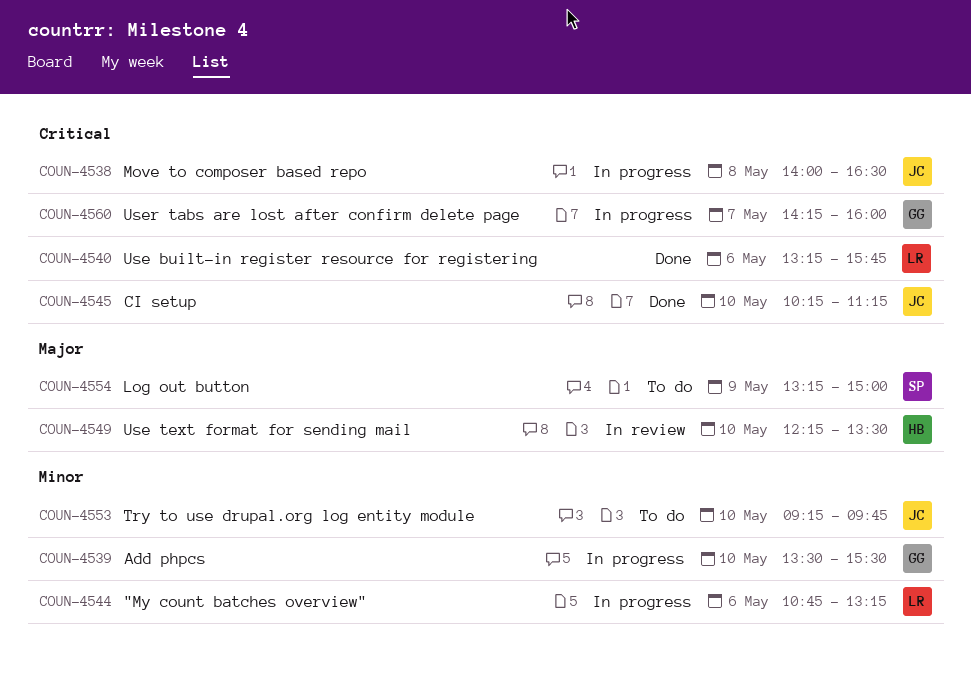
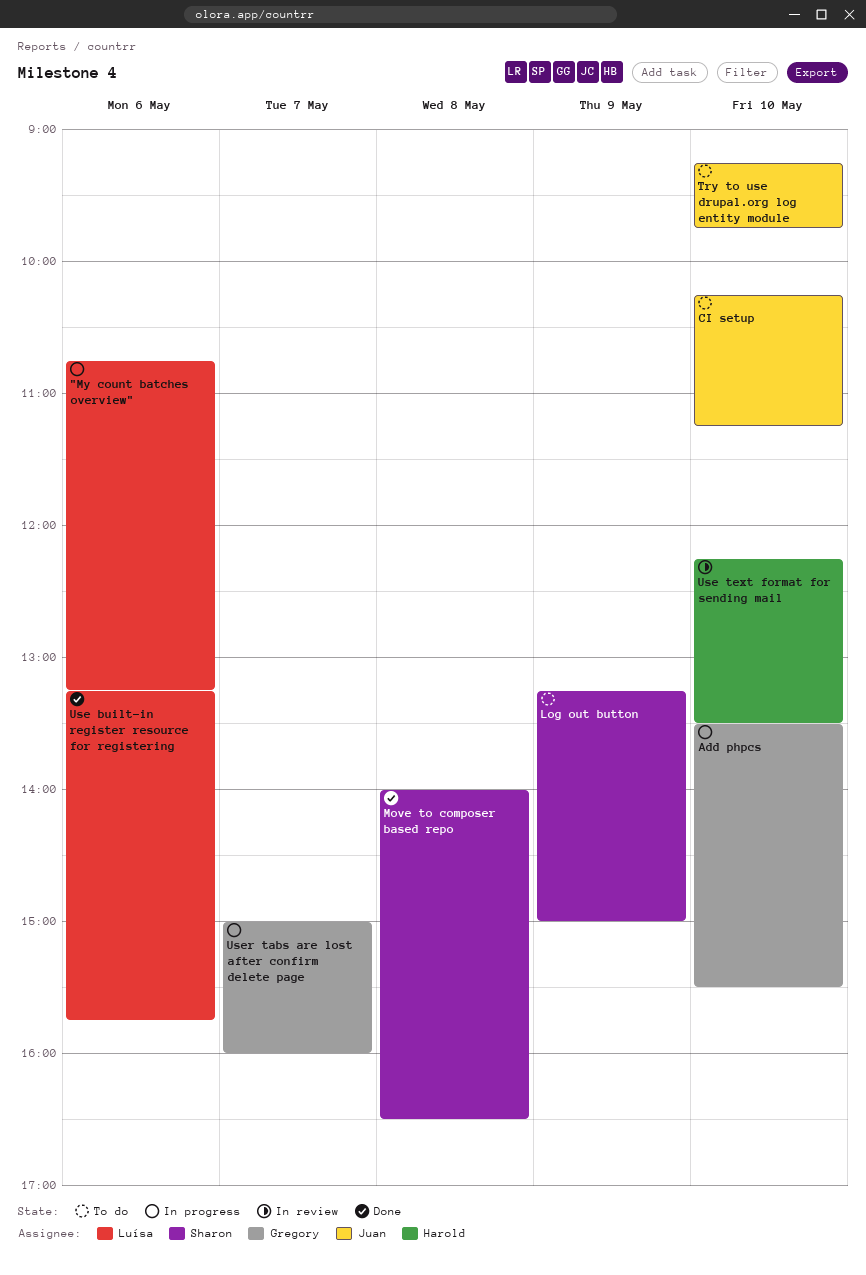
CI setup, status: Done -> To do
Move to composer based repo, status: In progress -> Done
Move to composer based repo, owner: Juan -> Sharon
User tabs are lost after confirm delete page, begins: 14:15 -> 15:00

